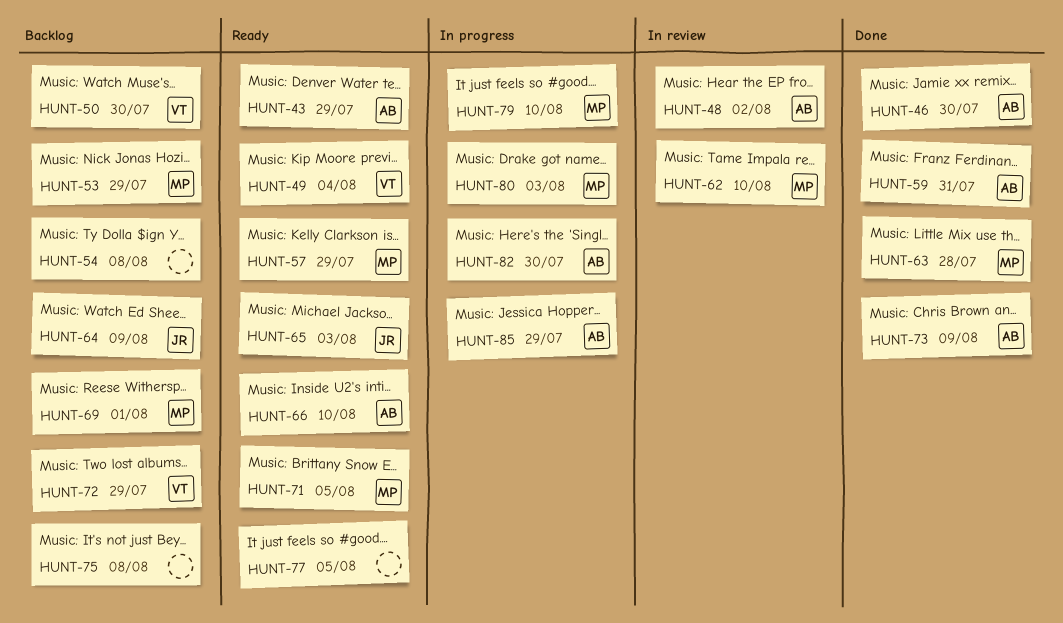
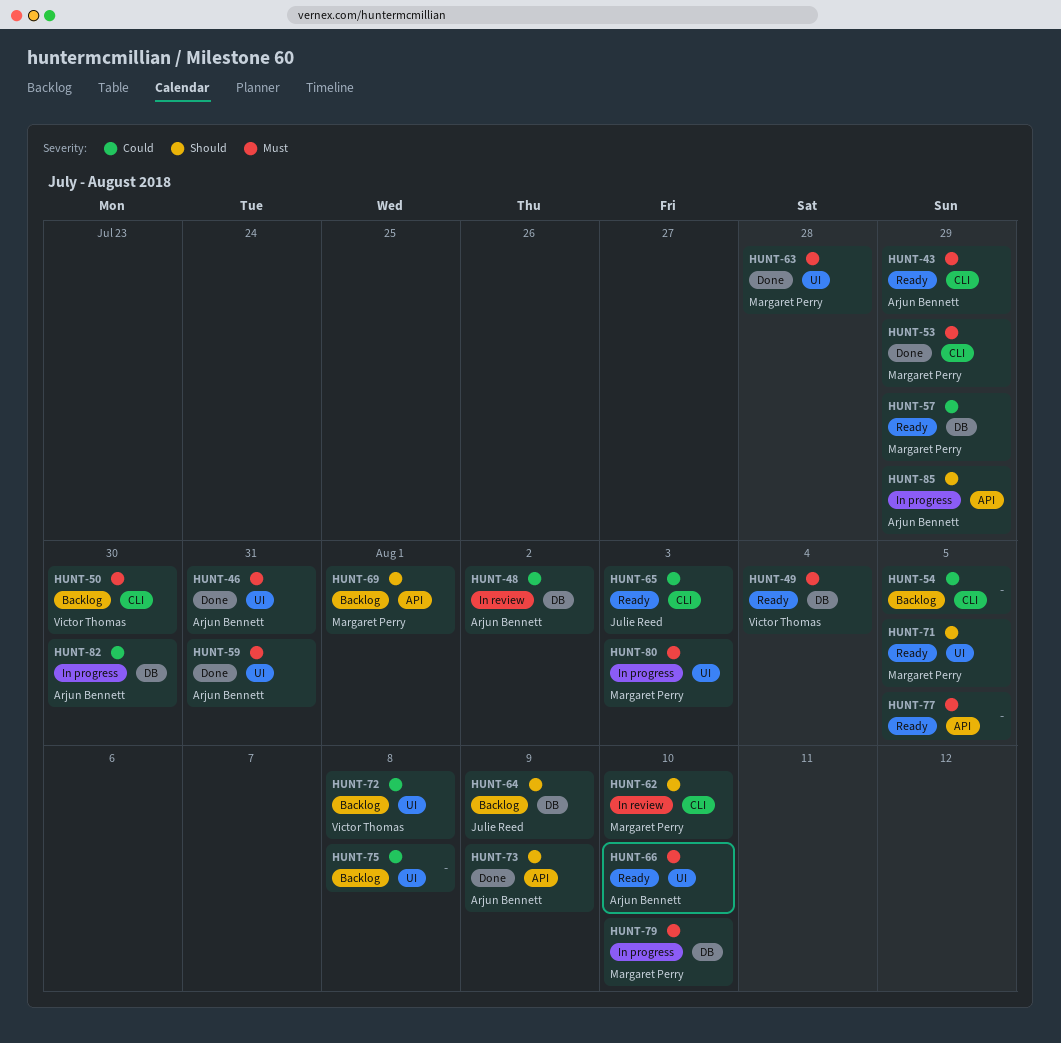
HUNT-46, due: Jul 30 -> Jul 31
HUNT-53, status: Backlog -> Done
HUNT-54, due: Aug 8 -> Aug 5
HUNT-72, due: Jul 29 -> Aug 8

